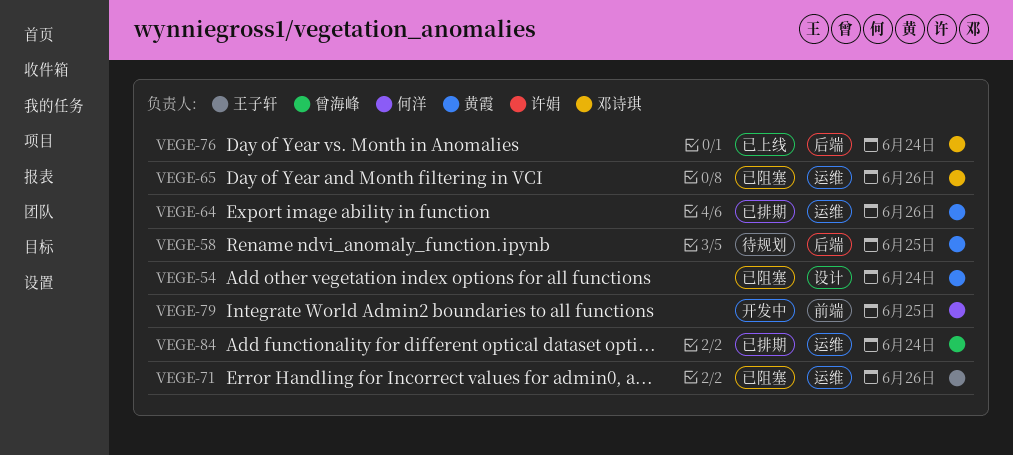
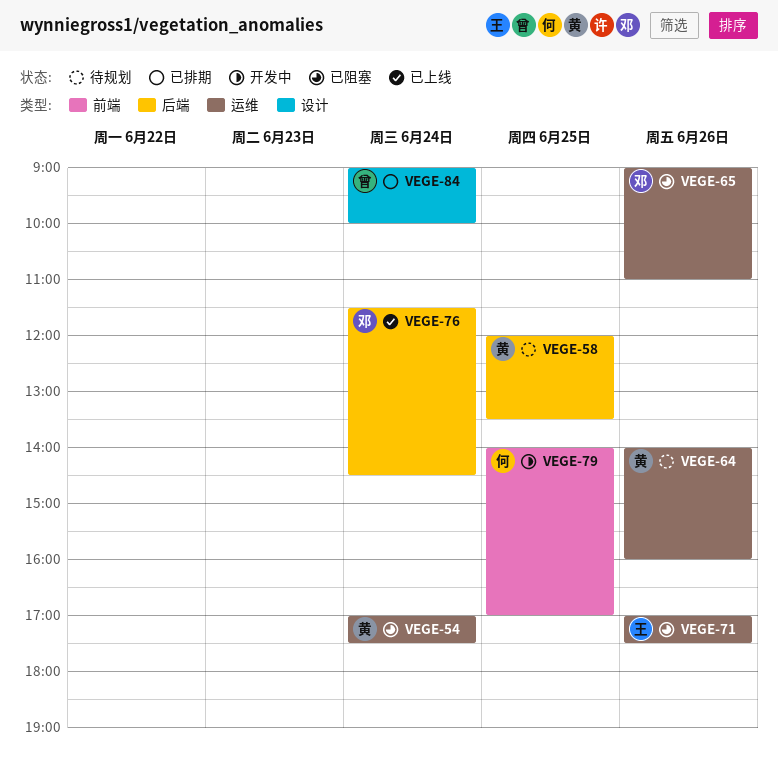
VEGE-54, label: 设计 -> 运维
VEGE-64, status: 已排期 -> 待规划
VEGE-84, label: 运维 -> 设计

